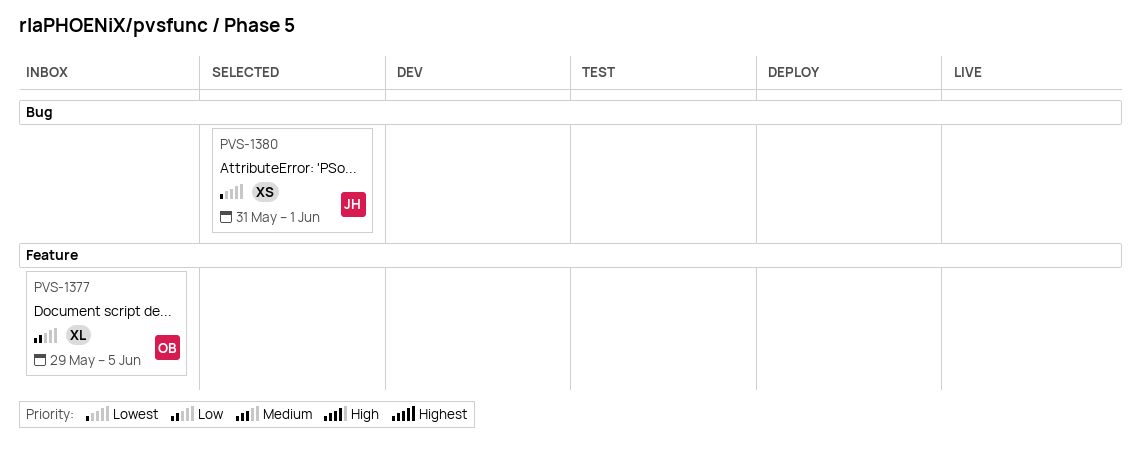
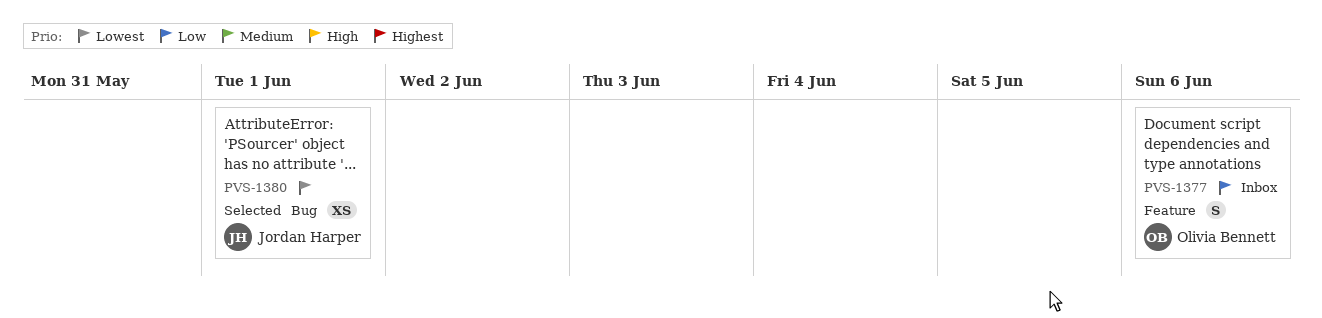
PVS-1377, estimate: XL -> S
PVS-1377, due: Jun 5 -> Jun 6

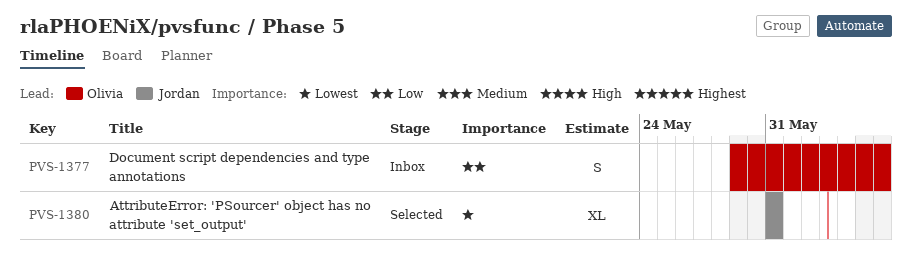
PVS-1380, estimate: XS -> XL
PVS-1380, due: Jun 1 -> May 31

